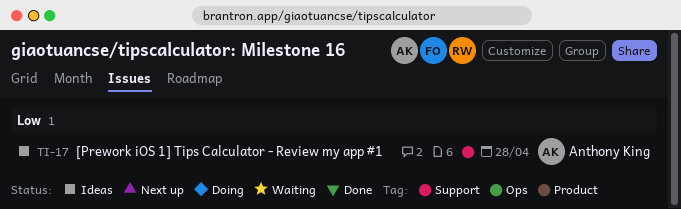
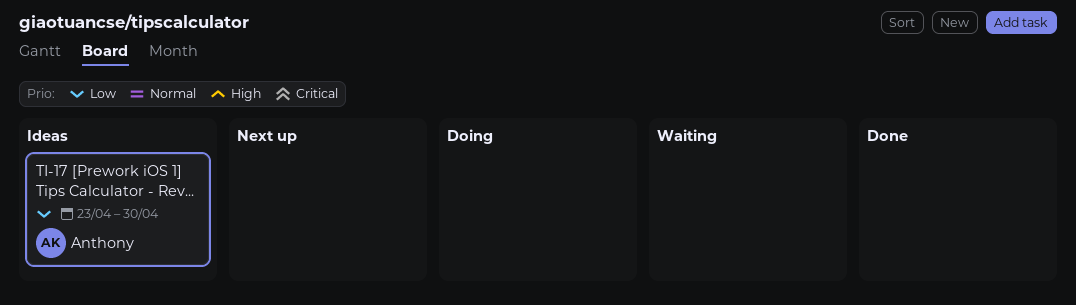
TI-17, due: Apr 28 -> Apr 30

